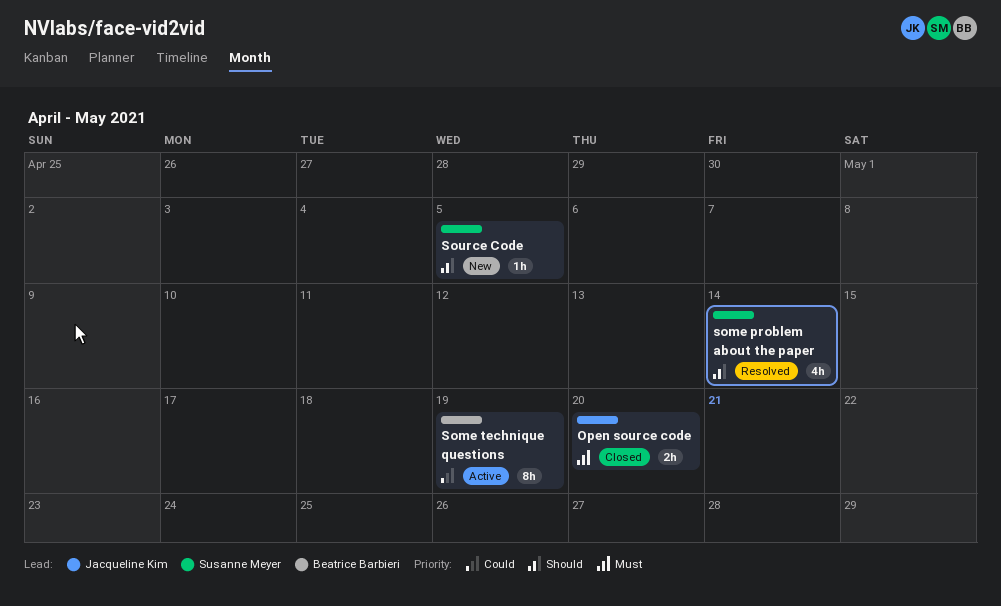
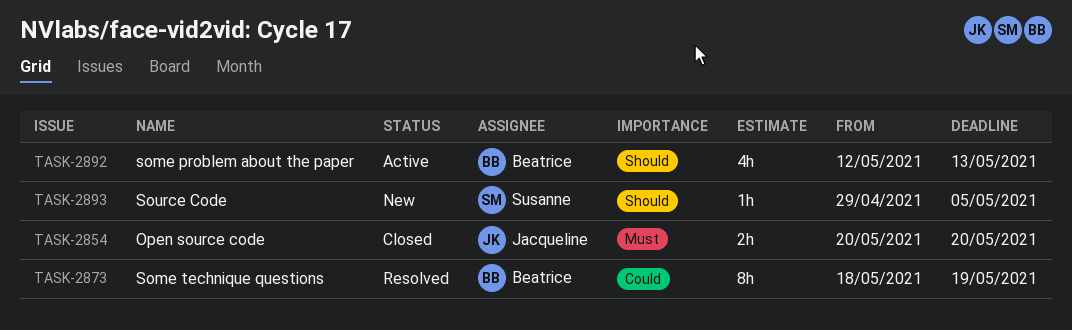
some problem about the paper, status: Resolved -> Active
some problem about the paper, owner: Susanne Meyer -> Beatrice Barbieri
some problem about the paper, due: May 14 -> May 13
Some technique questions, status: Active -> Resolved

